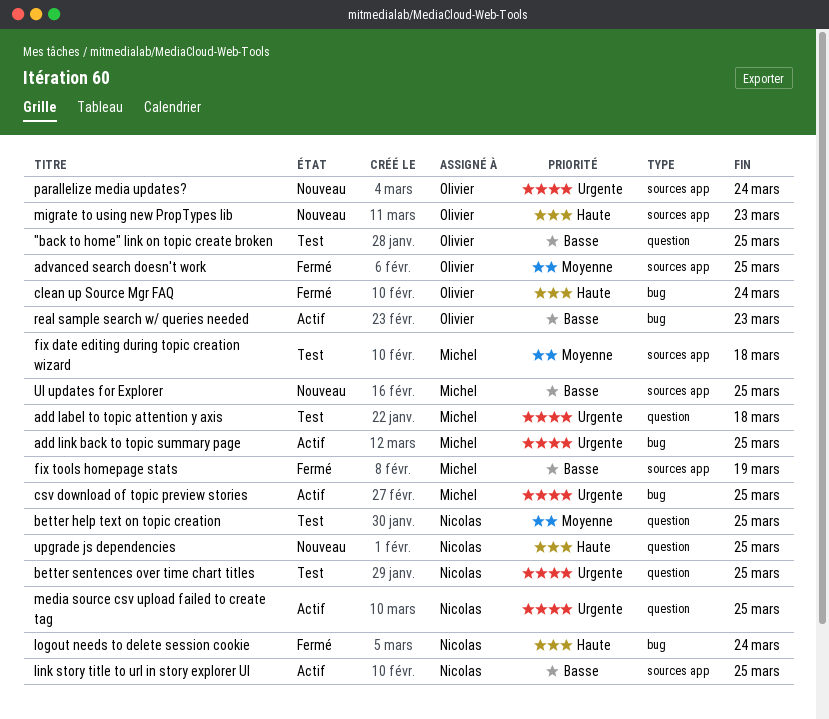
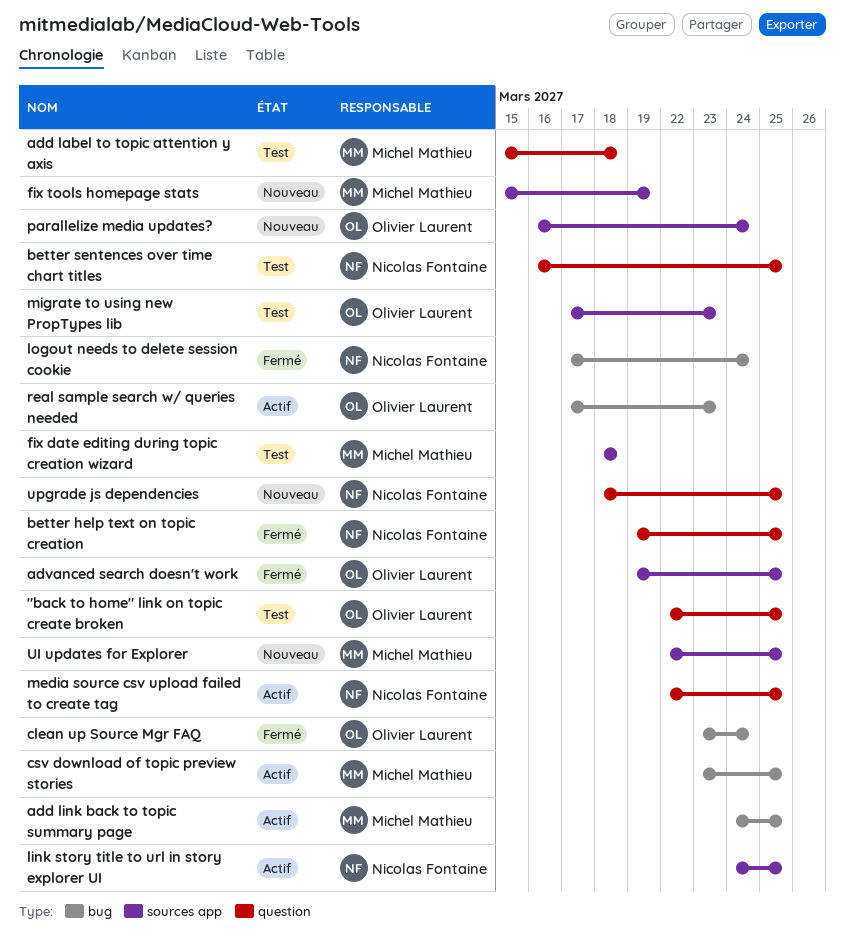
better help text on topic creation, status: Test -> Fermé
fix tools homepage stats, status: Fermé -> Nouveau
migrate to using new PropTypes lib, status: Nouveau -> Test

